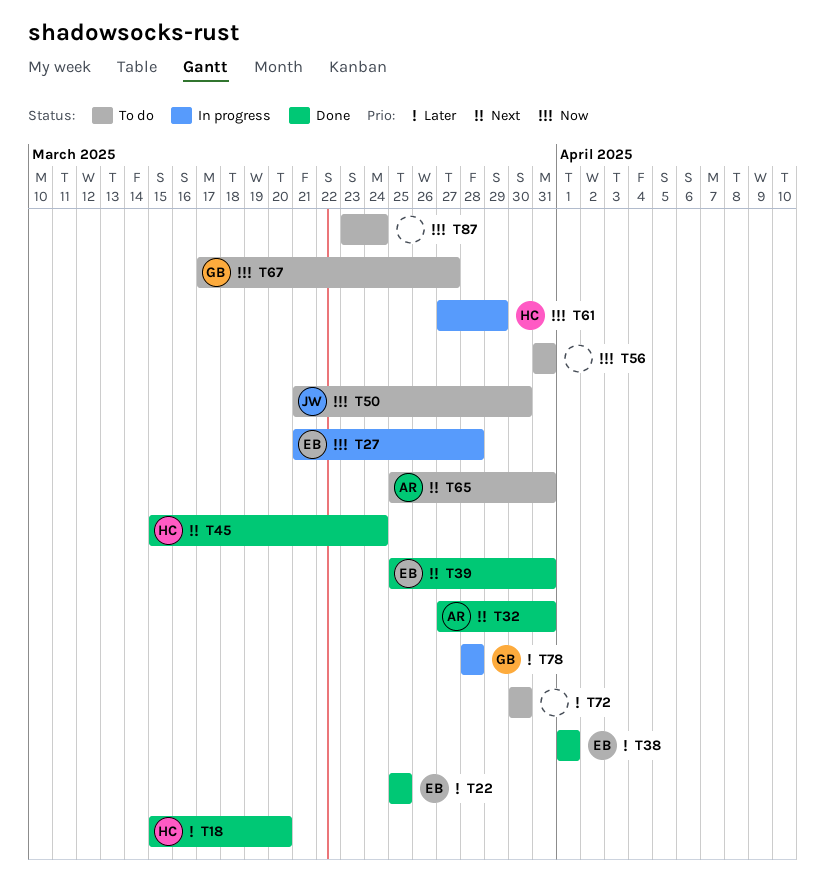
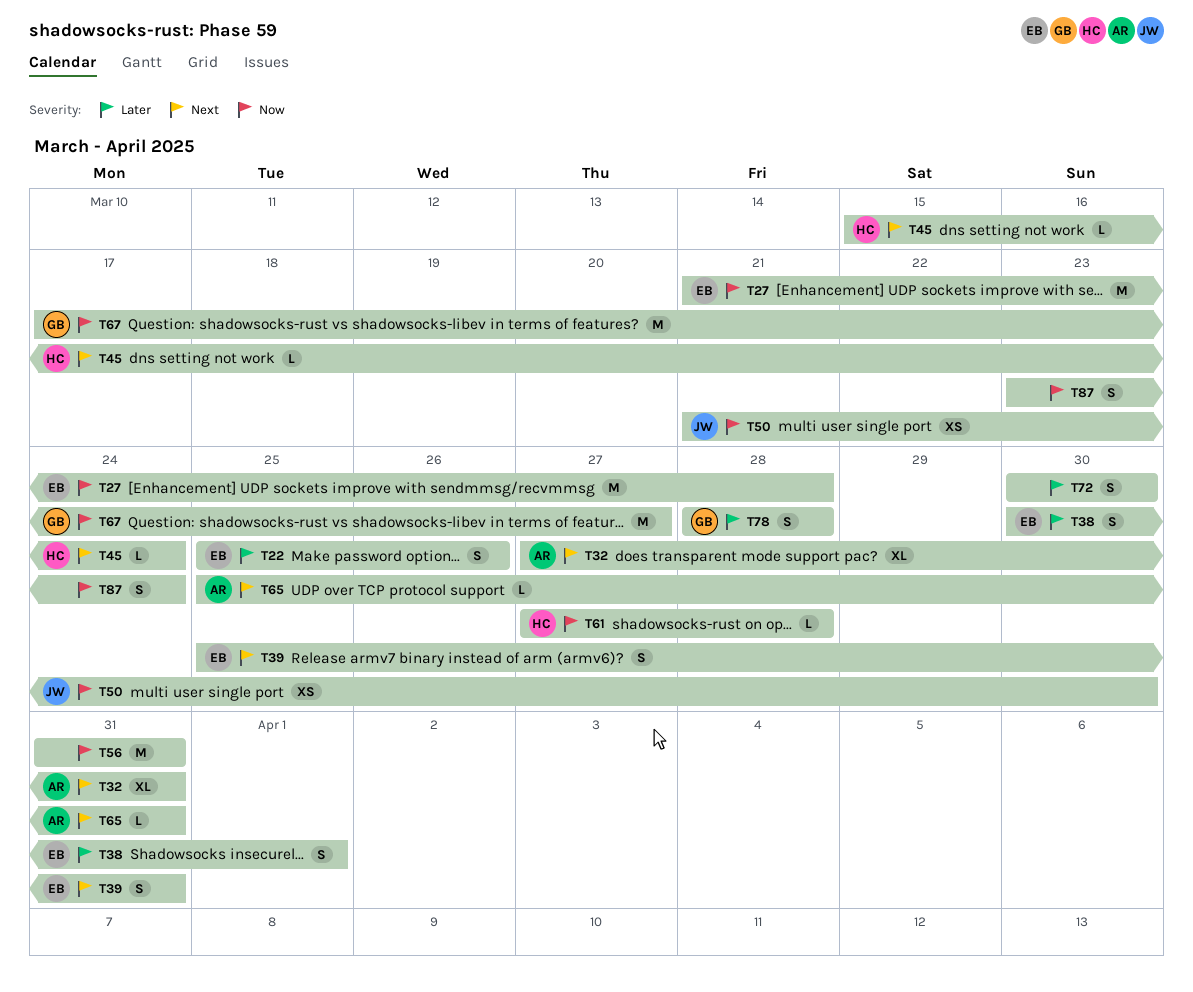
T18: present -> none
T22, due: Mar 25 -> Mar 26
T38, start: Apr 1 -> Mar 30
T61, due: Mar 29 -> Mar 28

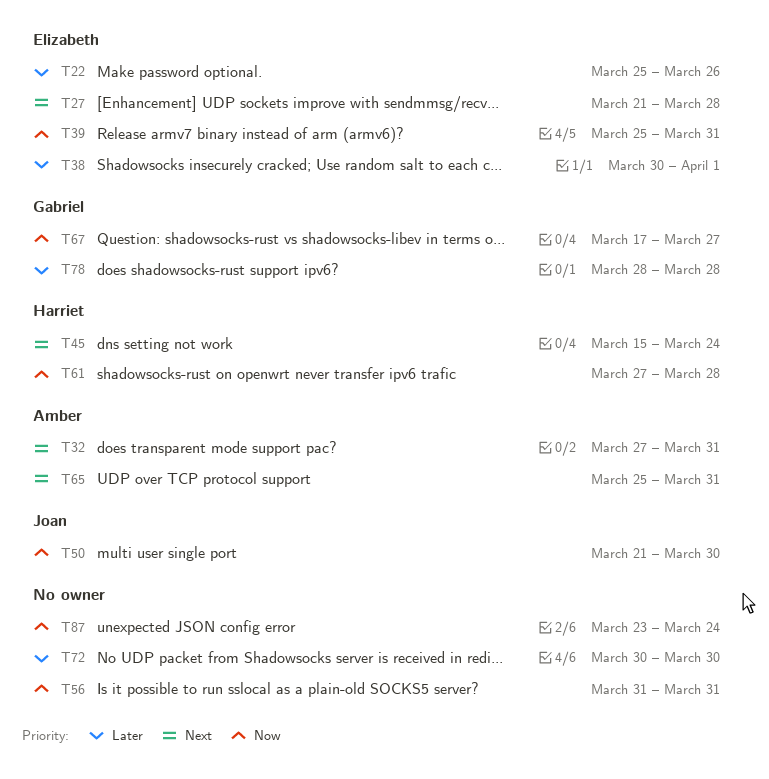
T27, priority: Now -> Next
T39, priority: Next -> Now

